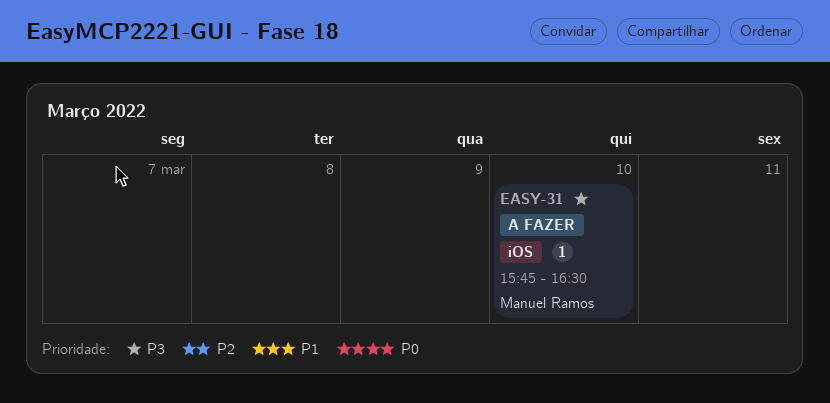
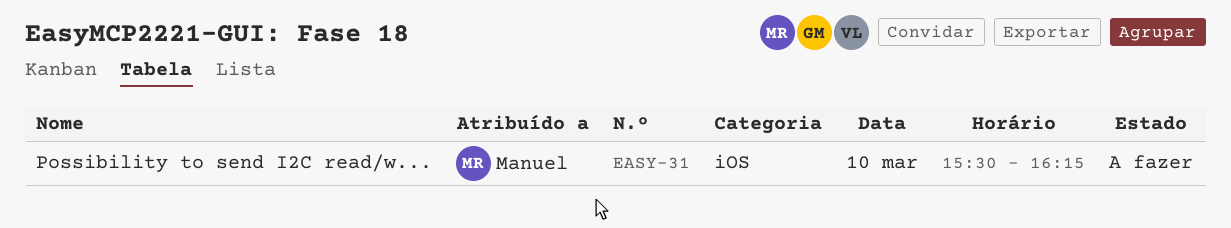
EASY-31, begins: 15:45 -> 15:30
EASY-31, ends: 16:30 -> 16:15

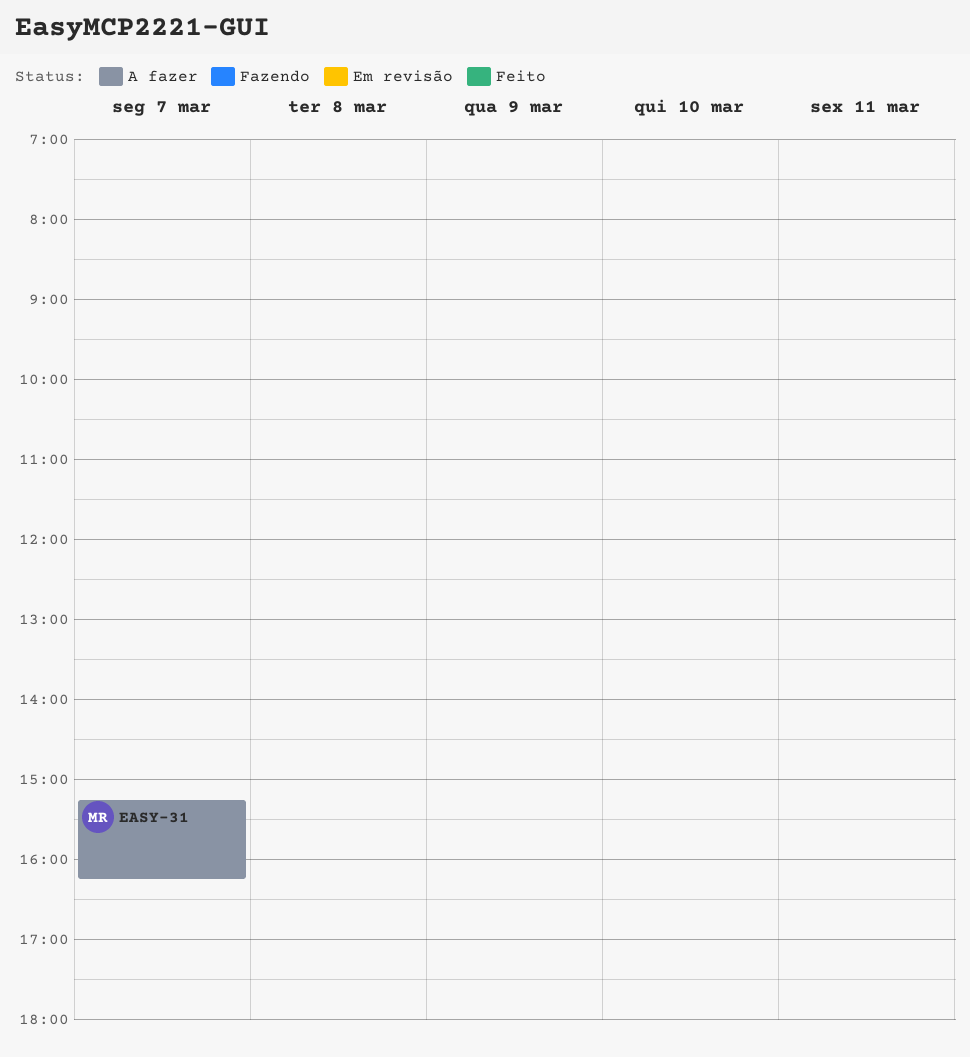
EASY-31, day: Mar 10 -> Mar 7
EASY-31, begins: 15:30 -> 15:15

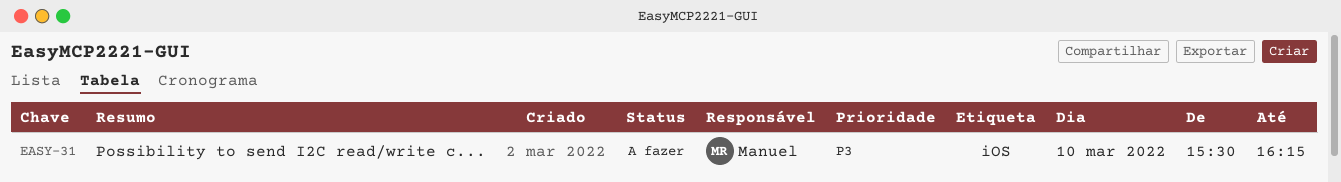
EASY-31, day: Mar 7 -> Mar 10
EASY-31, begins: 15:15 -> 15:30

